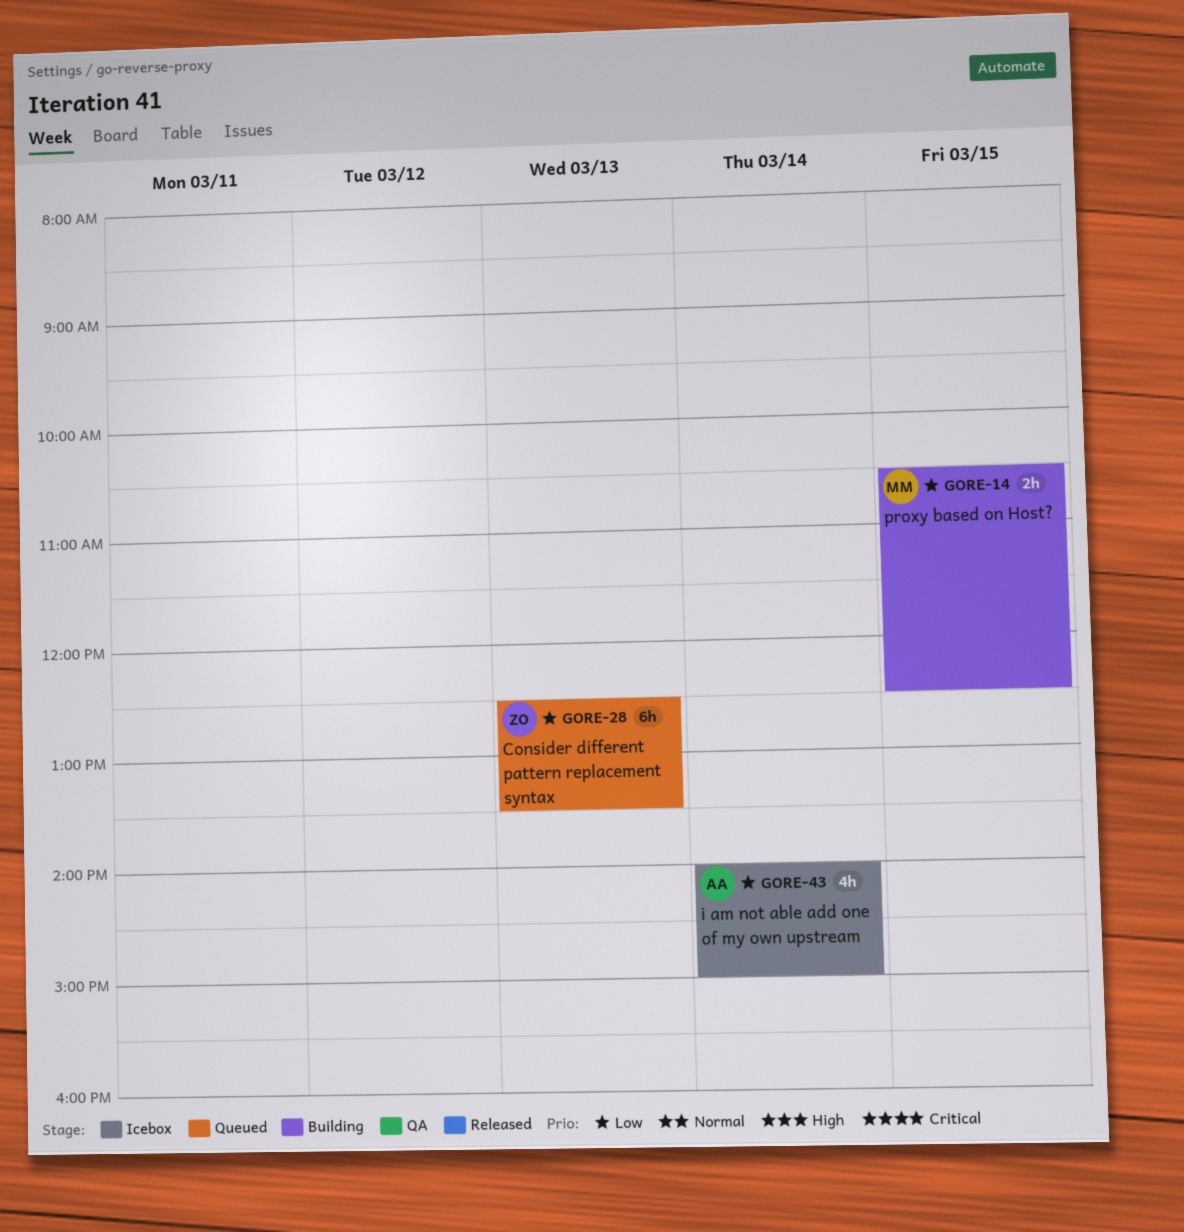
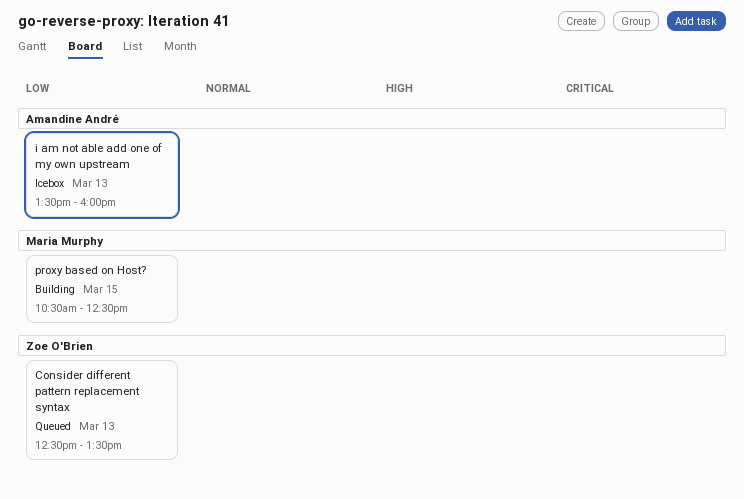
i am not able add one of my own upstream, day: Mar 14 -> Mar 13
i am not able add one of my own upstream, begins: 14:00 -> 13:30
i am not able add one of my own upstream, ends: 15:00 -> 16:00

